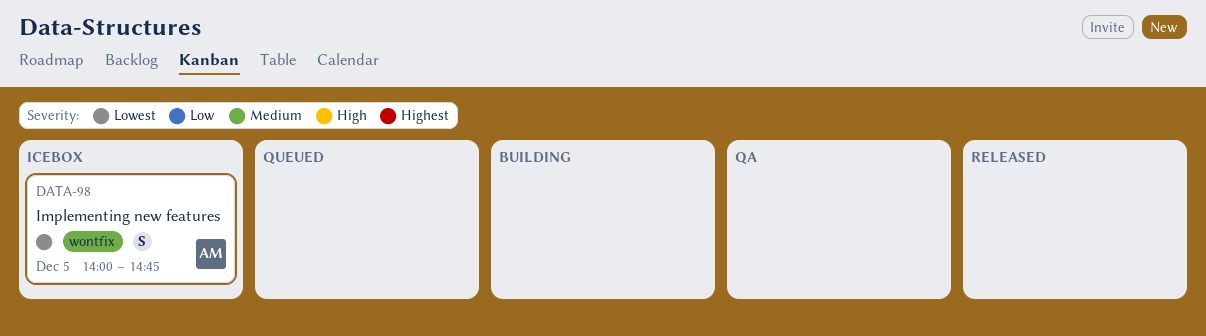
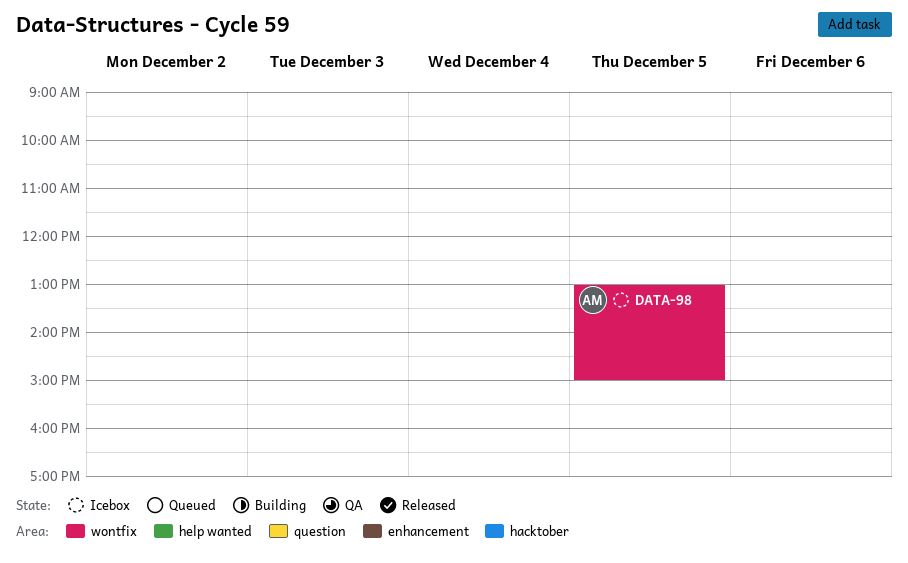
DATA-98, begins: 14:00 -> 13:00
DATA-98, ends: 14:45 -> 15:00

